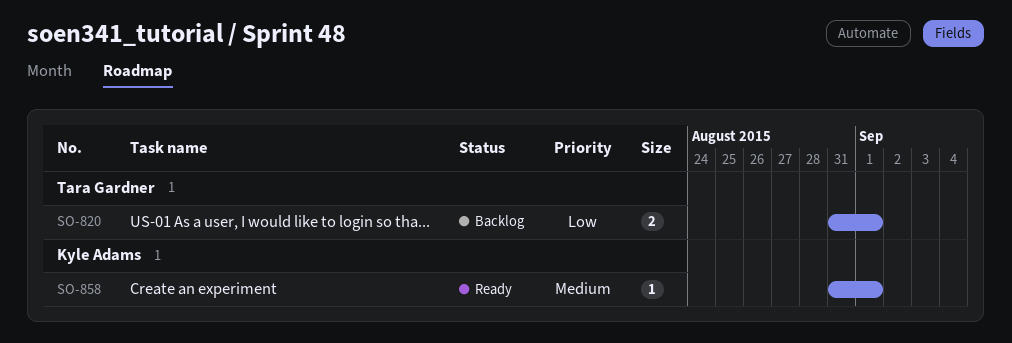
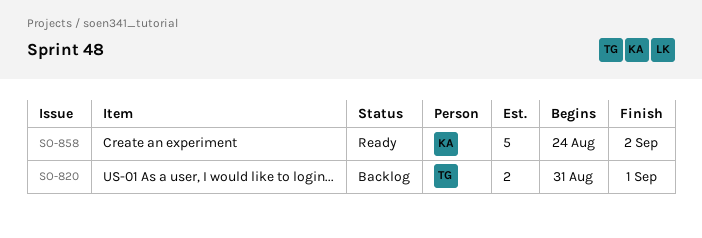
SO-858, estimate: 1 -> 5
SO-858, start: Aug 31 -> Aug 24
SO-858, due: Sep 1 -> Sep 2

